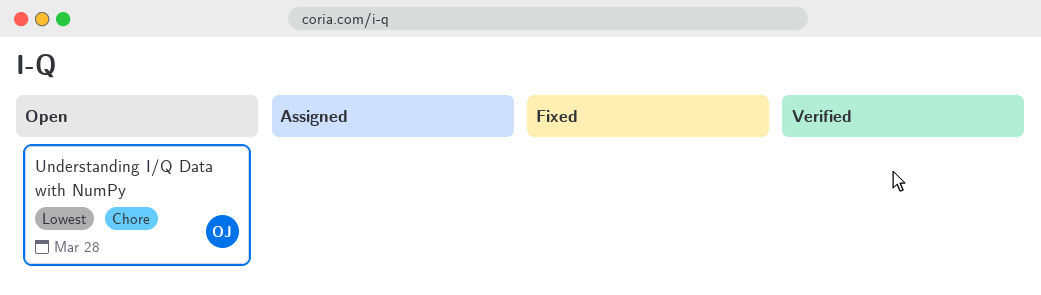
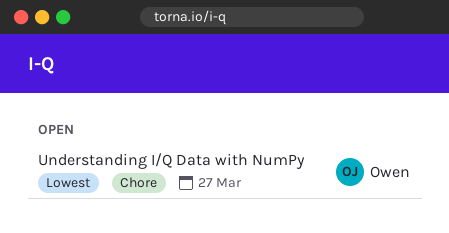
Understanding I/Q Data with NumPy, due: Mar 28 -> Mar 27

